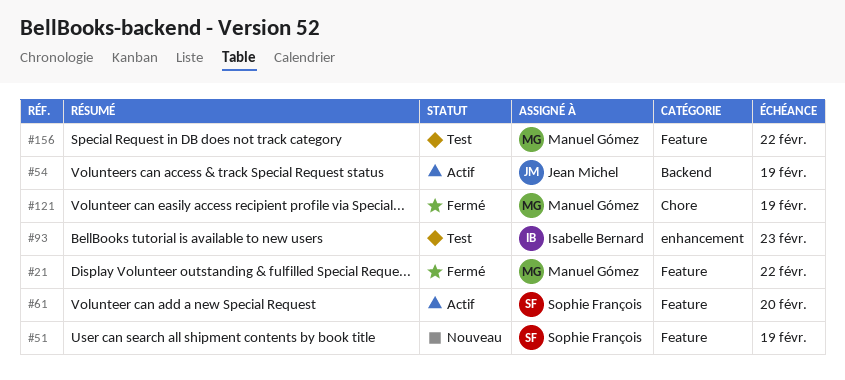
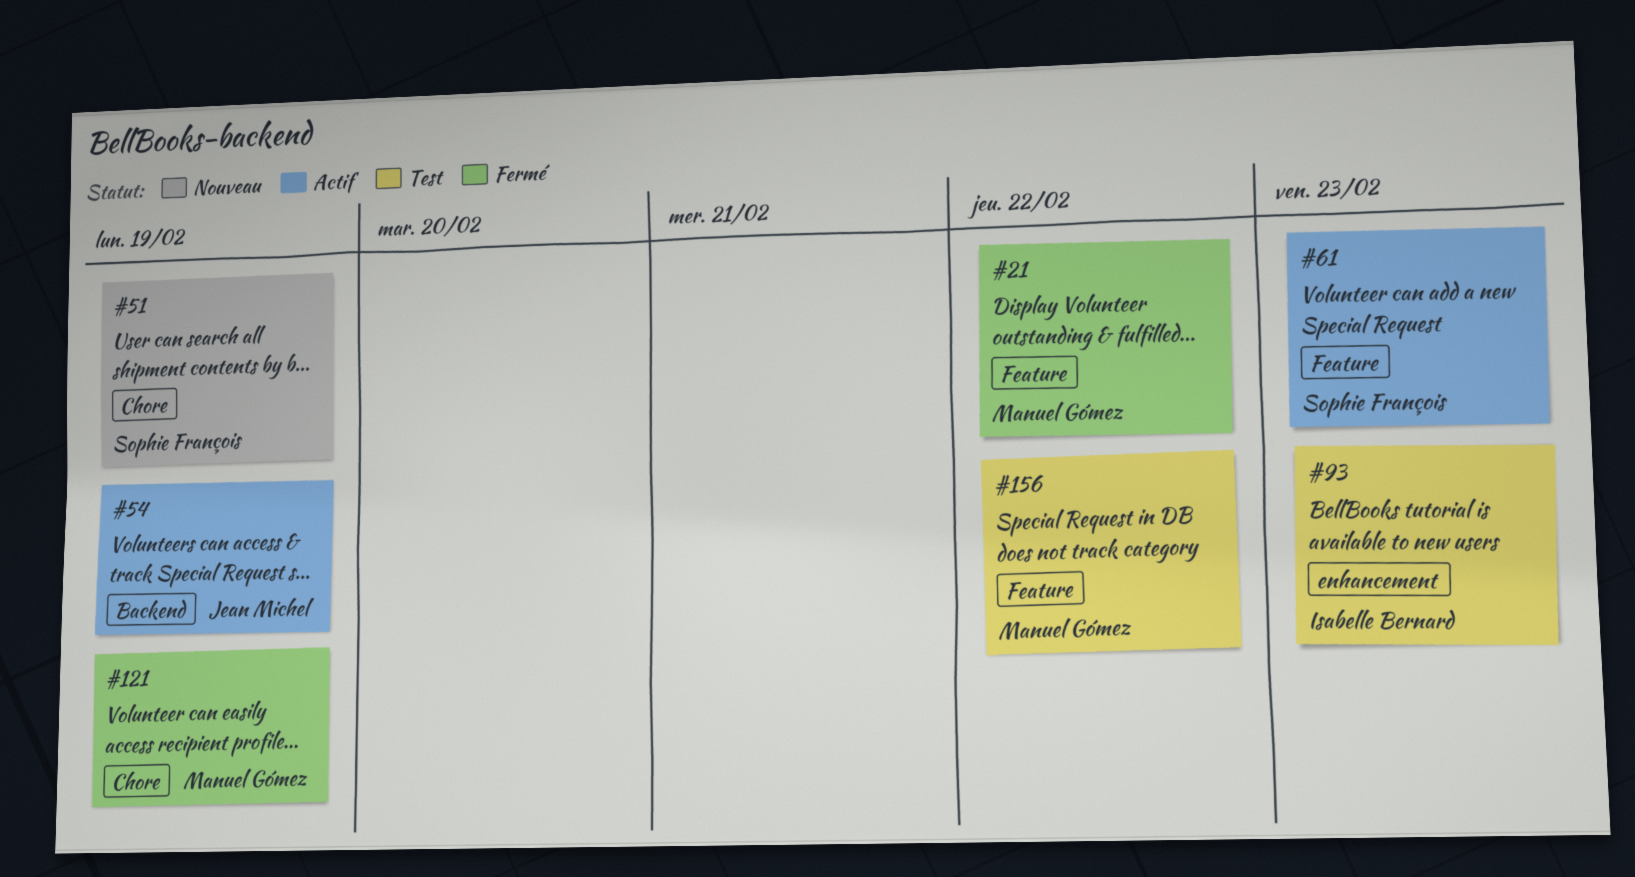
#51, label: Feature -> Chore
#61, due: Feb 20 -> Feb 23

